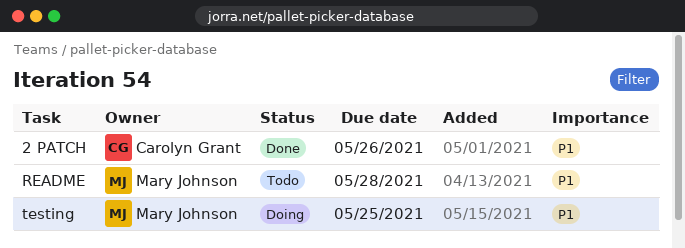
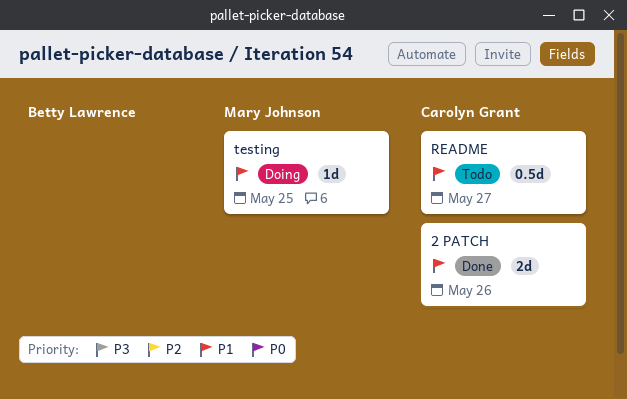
README, owner: Mary Johnson -> Carolyn Grant
README, due: May 28 -> May 27

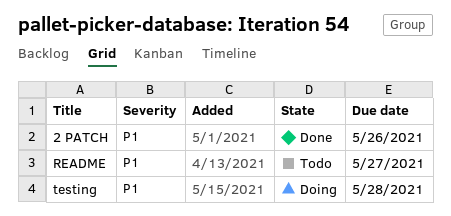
testing, due: May 25 -> May 28

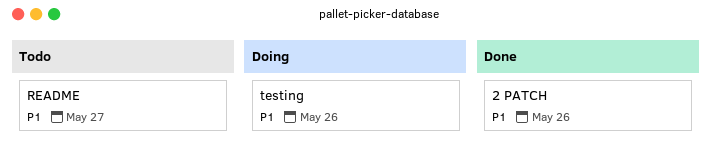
testing, due: May 28 -> May 26

